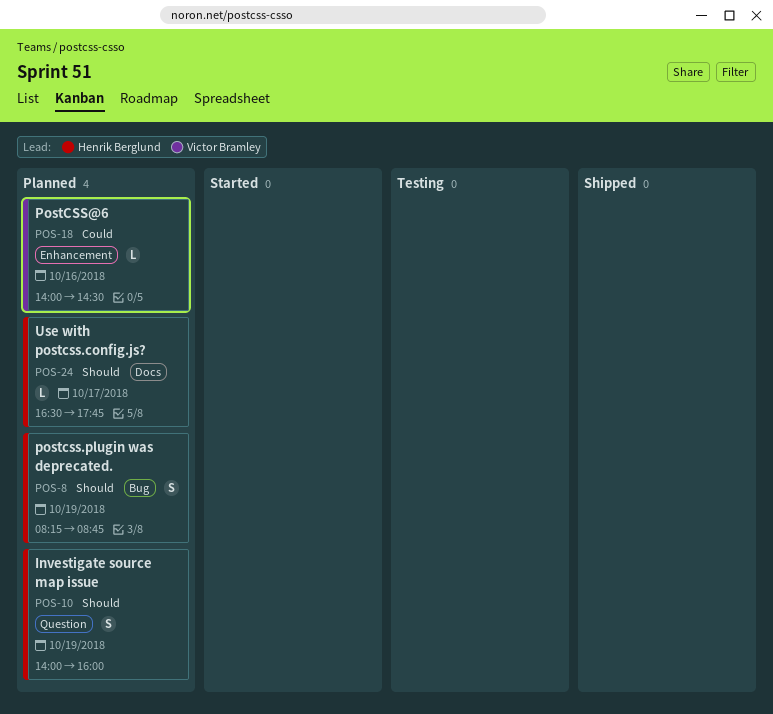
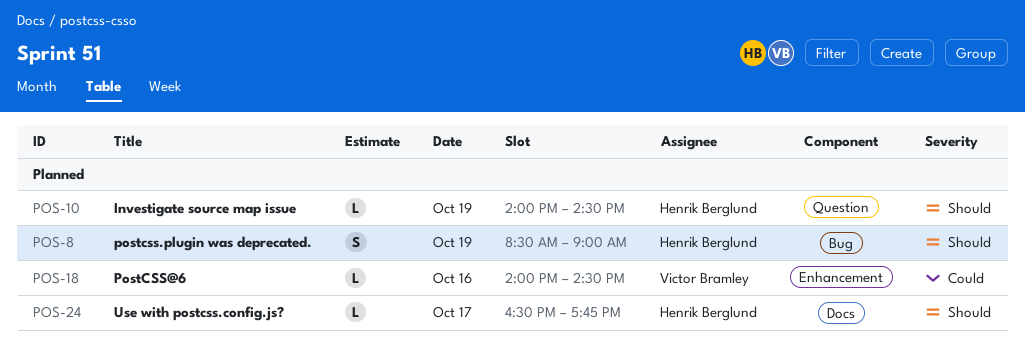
POS-8, begins: 08:15 -> 08:30
POS-8, ends: 08:45 -> 09:00
POS-10, estimate: S -> L
POS-10, ends: 16:00 -> 14:30

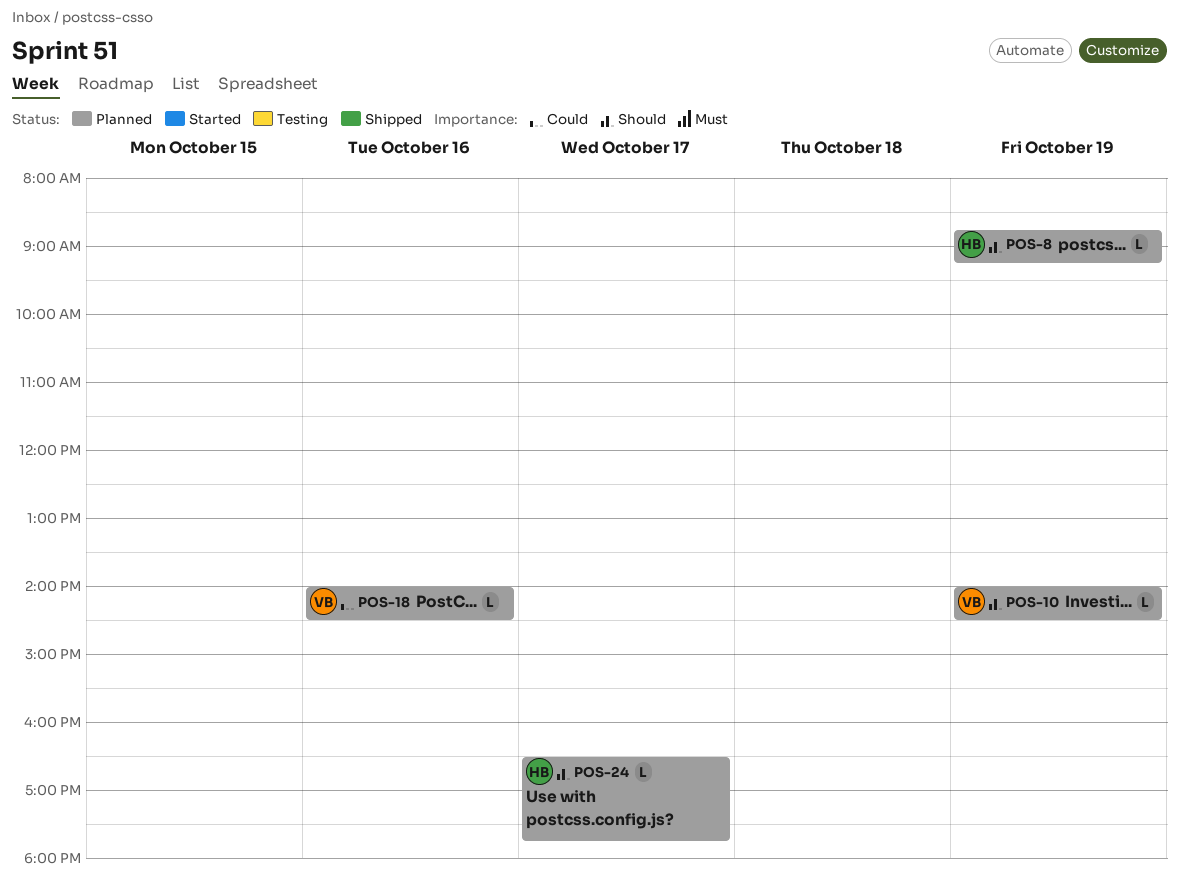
POS-8, estimate: S -> L
POS-8, begins: 08:30 -> 08:45
POS-8, ends: 09:00 -> 09:15
POS-10, owner: Henrik Berglund -> Victor Bramley

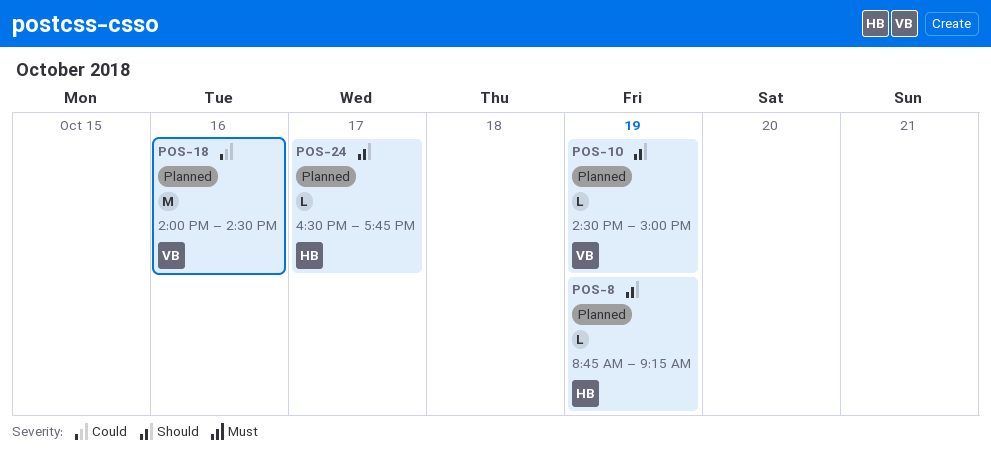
POS-10, begins: 14:00 -> 14:30
POS-10, ends: 14:30 -> 15:00
POS-18, estimate: L -> M

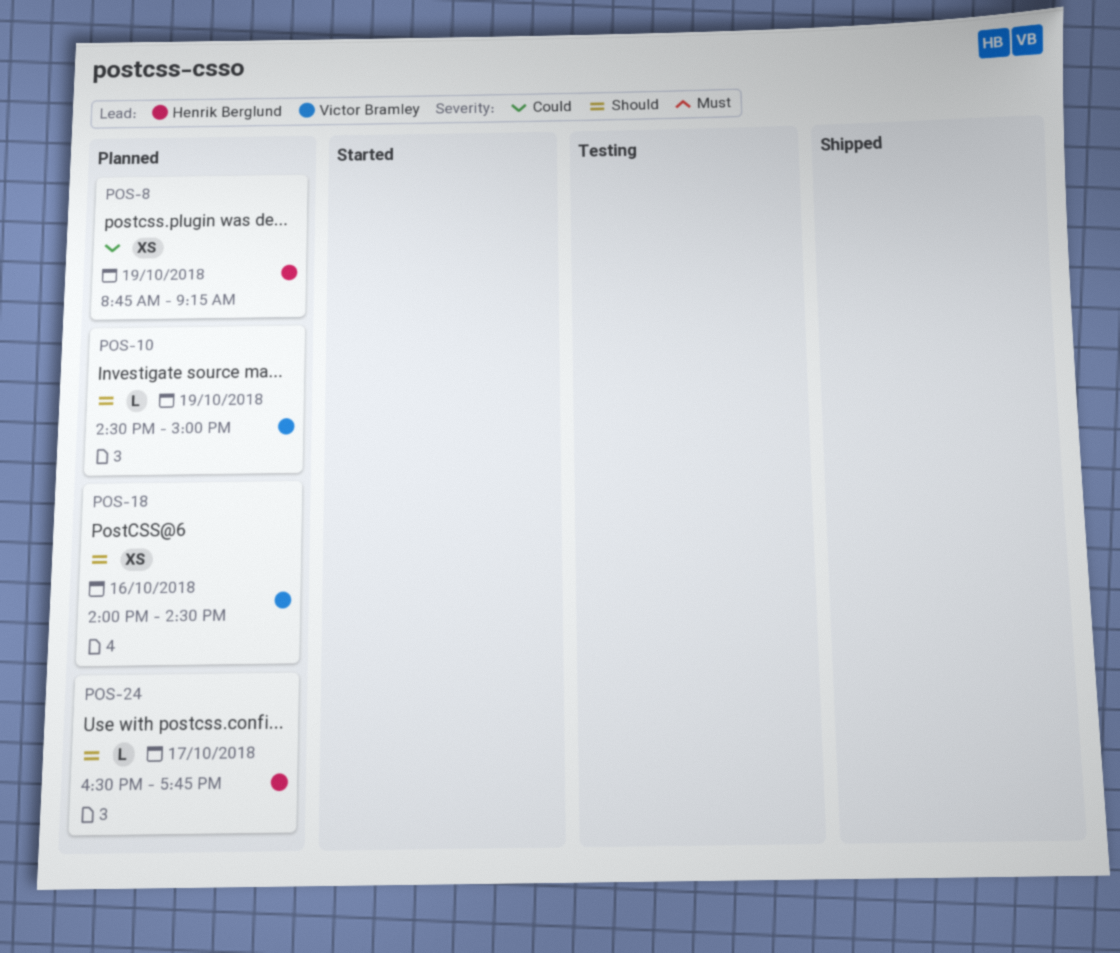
POS-8, priority: Should -> Could
POS-8, estimate: L -> XS
POS-18, priority: Could -> Should
POS-18, estimate: M -> XS

